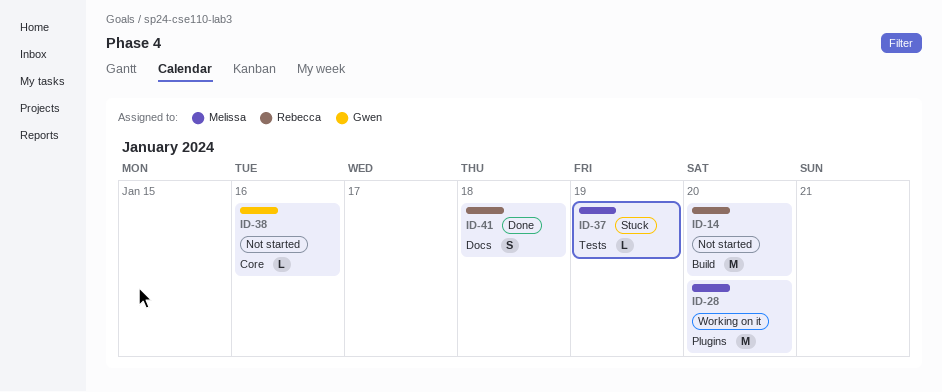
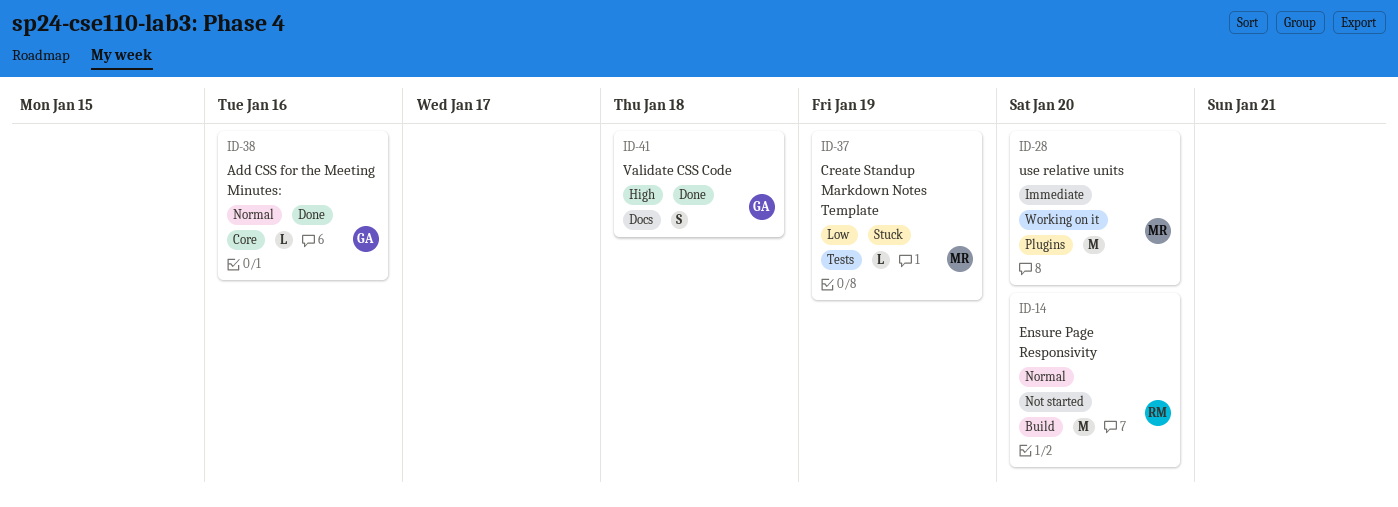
ID-38, status: Not started -> Done
ID-41, owner: Rebecca -> Gwen

